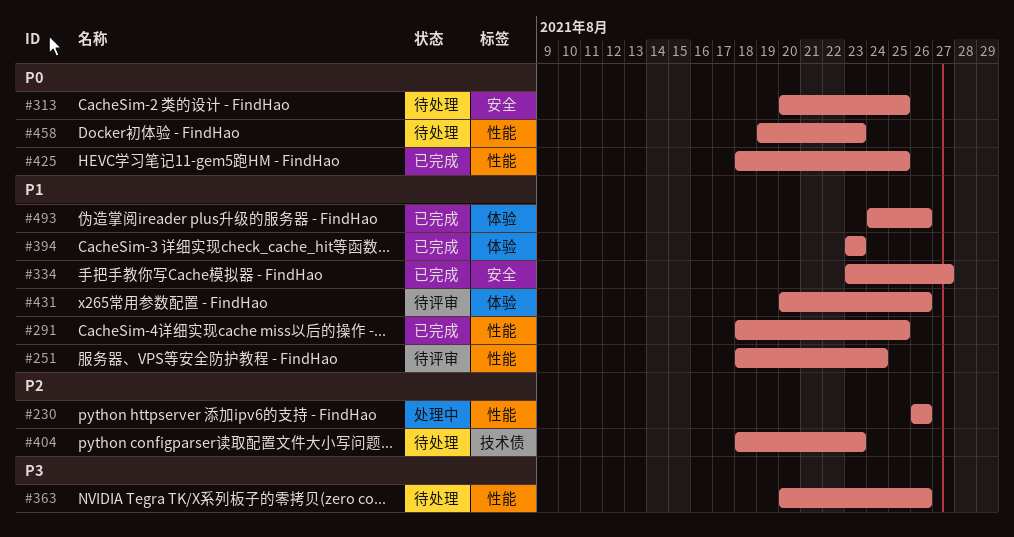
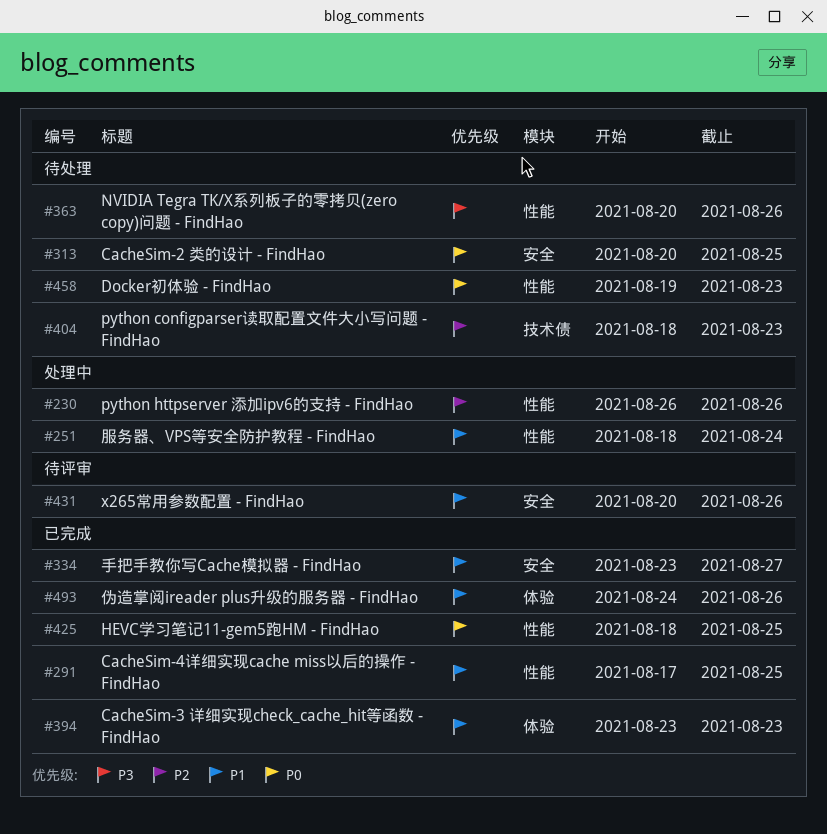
#251, status: 待评审 -> 处理中
#291, start: Aug 18 -> Aug 17
#431, label: 体验 -> 安全

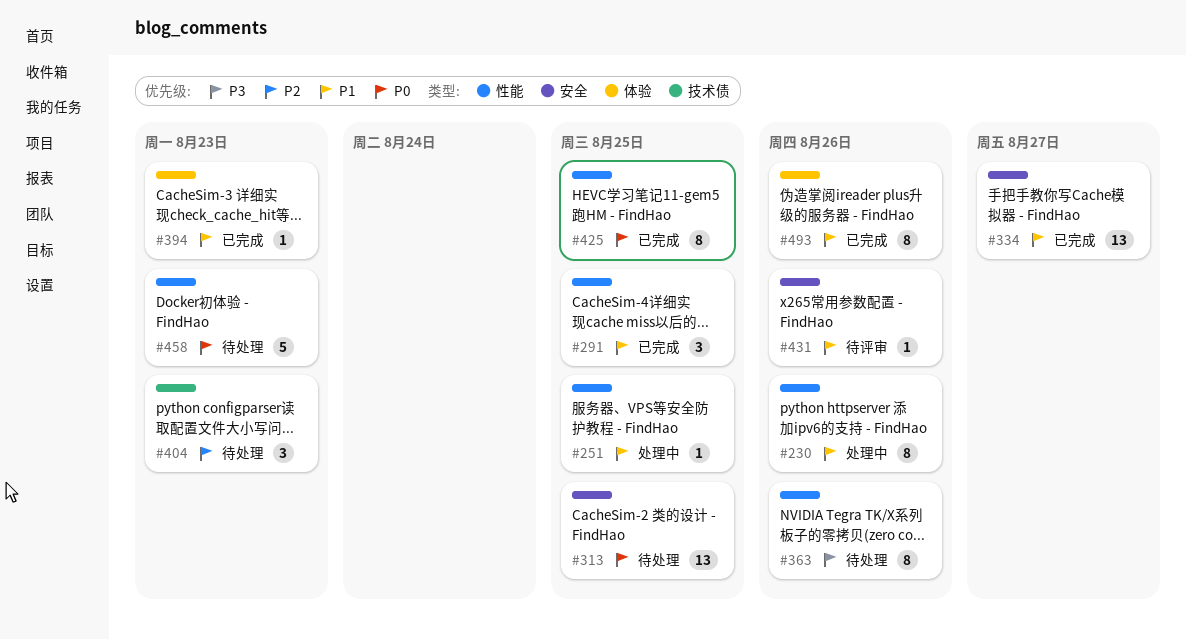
#230, priority: P2 -> P1
#251, due: Aug 24 -> Aug 25

